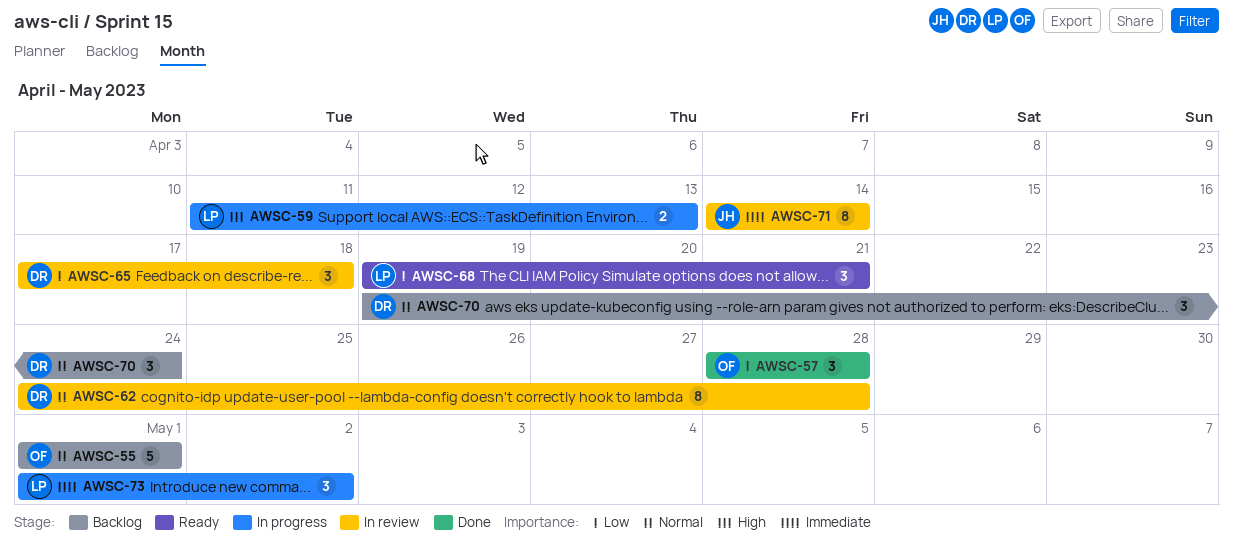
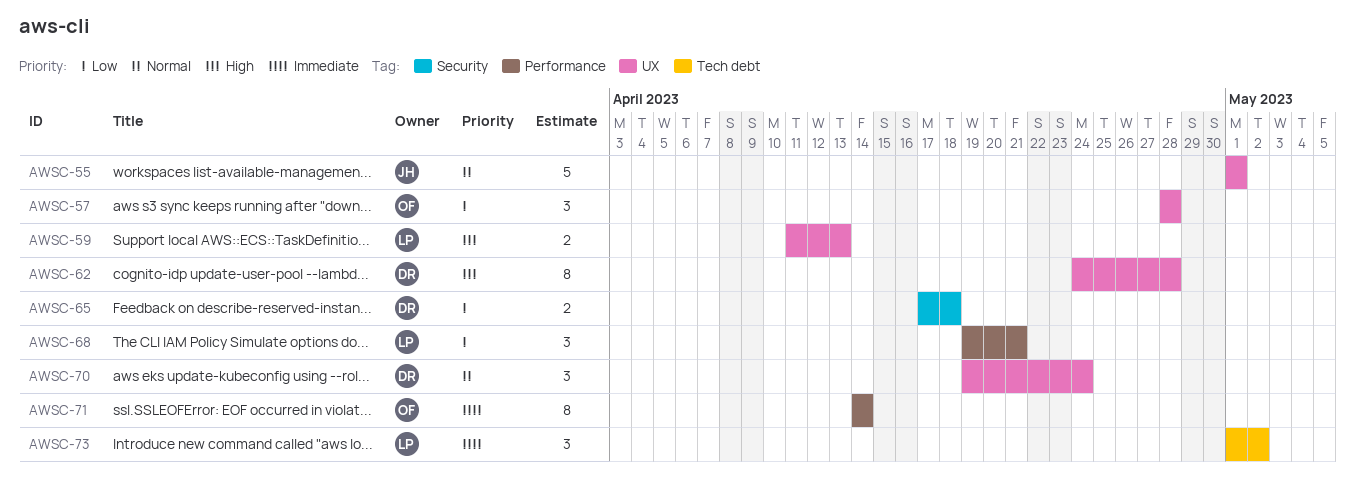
AWSC-55, owner: OF -> JH
AWSC-62, priority: Normal -> High
AWSC-65, estimate: 3 -> 2
AWSC-71, owner: JH -> OF

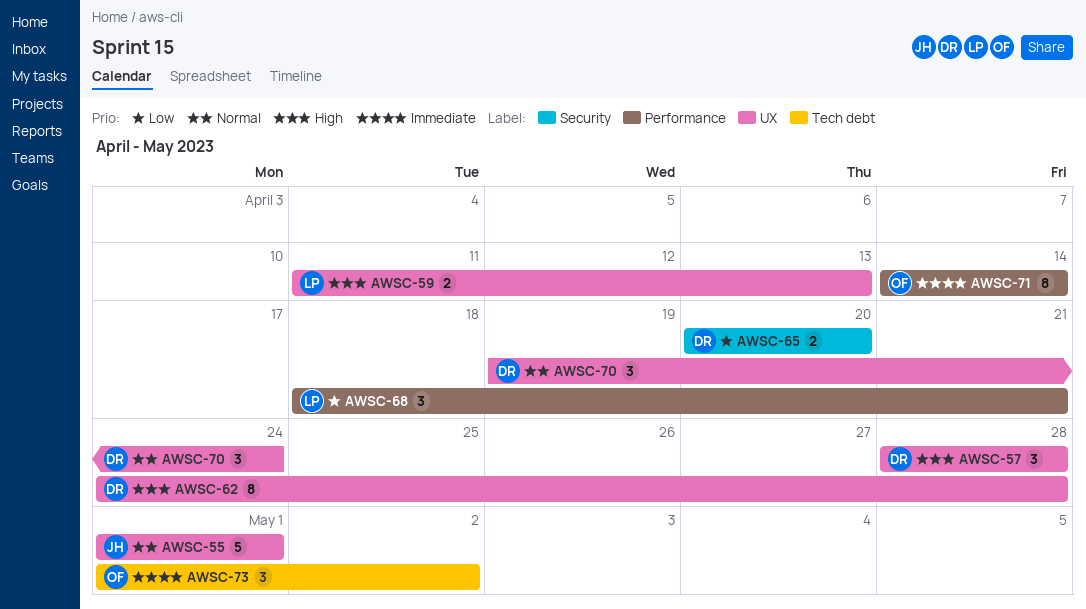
AWSC-57, owner: OF -> DR
AWSC-57, priority: Low -> High
AWSC-65, start: Apr 17 -> Apr 20
AWSC-65, due: Apr 18 -> Apr 20
AWSC-68, start: Apr 19 -> Apr 18
AWSC-73, owner: LP -> OF

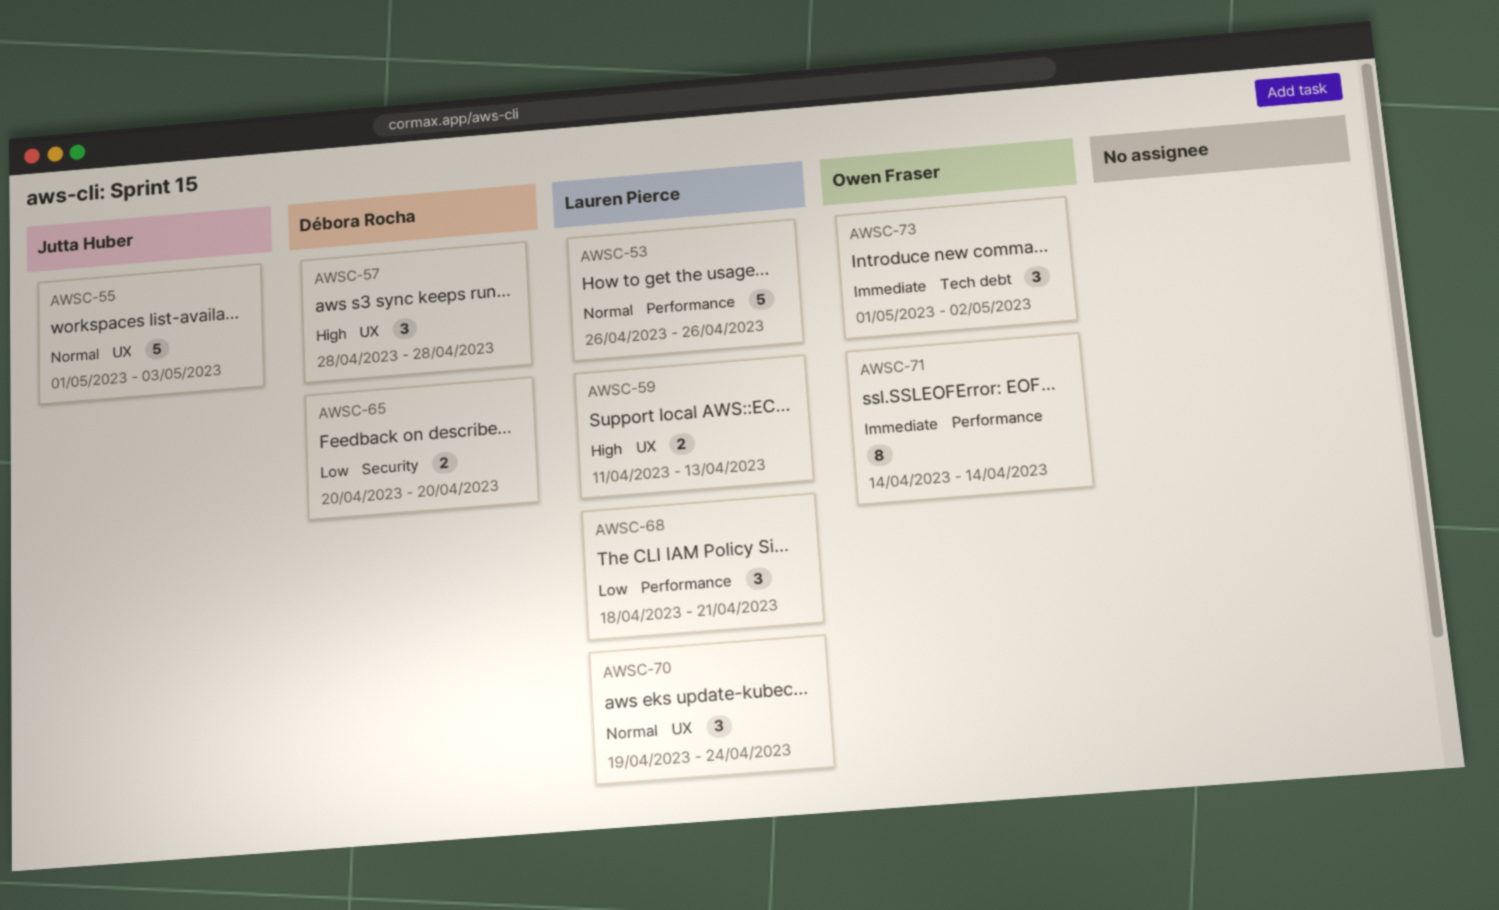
AWSC-53: none -> present
AWSC-55, due: May 1 -> May 3
AWSC-62: present -> none
AWSC-70, owner: Débora Rocha -> Lauren Pierce

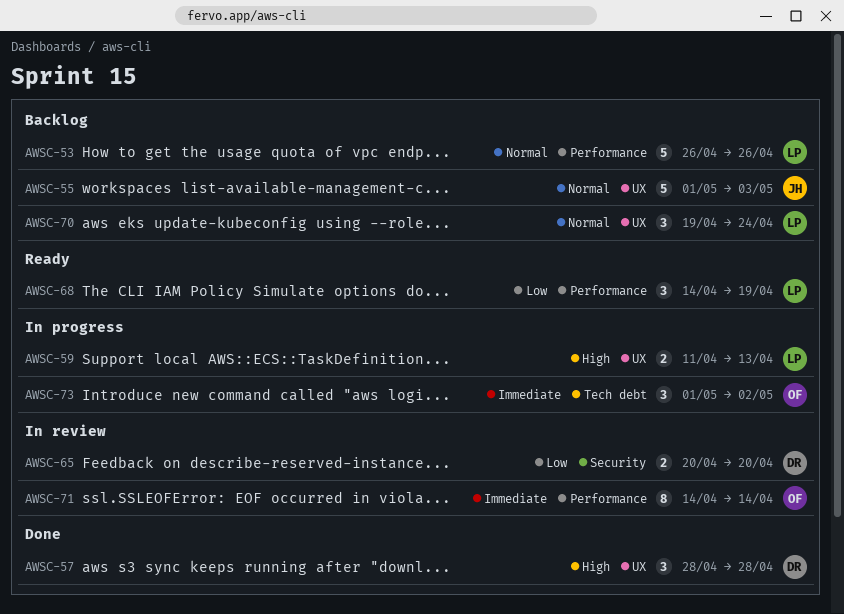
AWSC-68, start: Apr 18 -> Apr 14
AWSC-68, due: Apr 21 -> Apr 19

